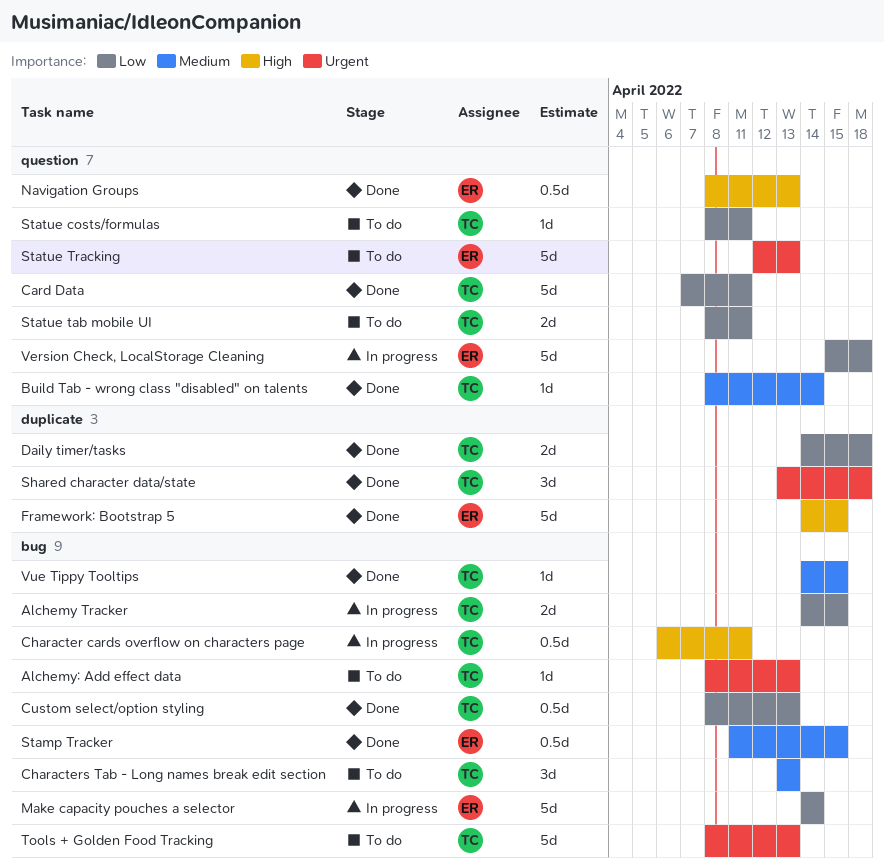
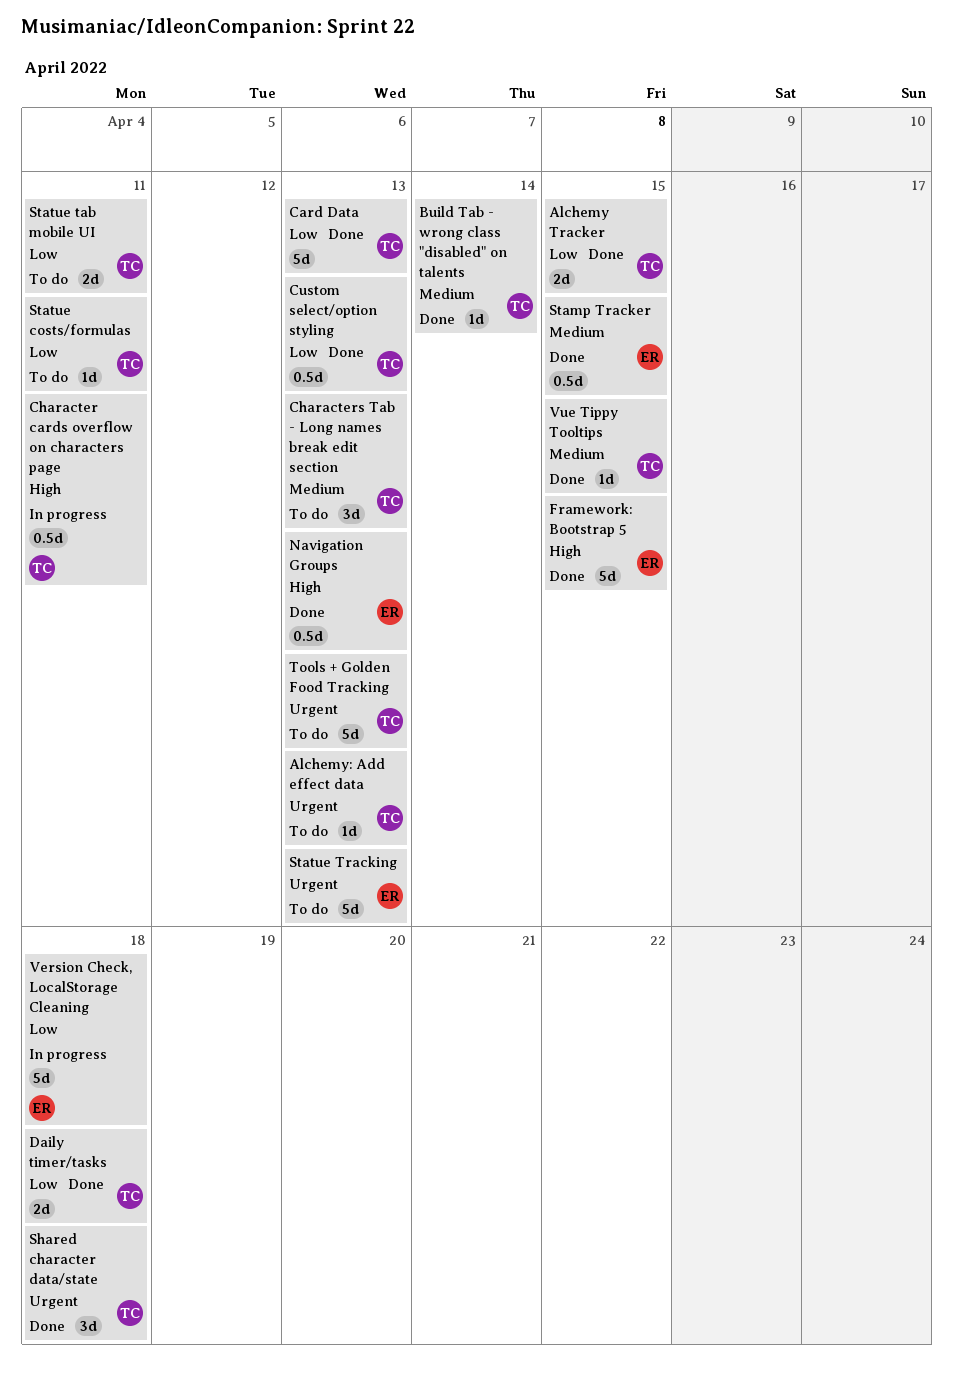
Alchemy Tracker, status: In progress -> Done
Card Data, due: Apr 11 -> Apr 13
Make capacity pouches a selector: present -> none

